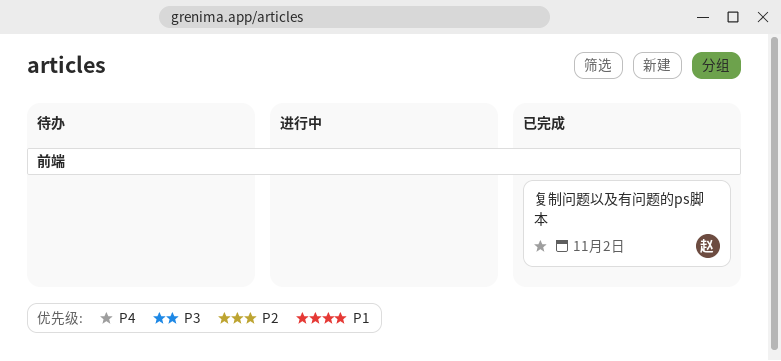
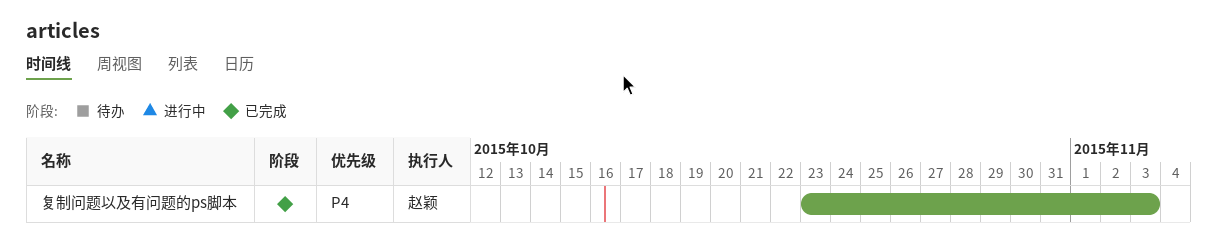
复制问题以及有问题的ps脚本, due: Nov 2 -> Nov 3

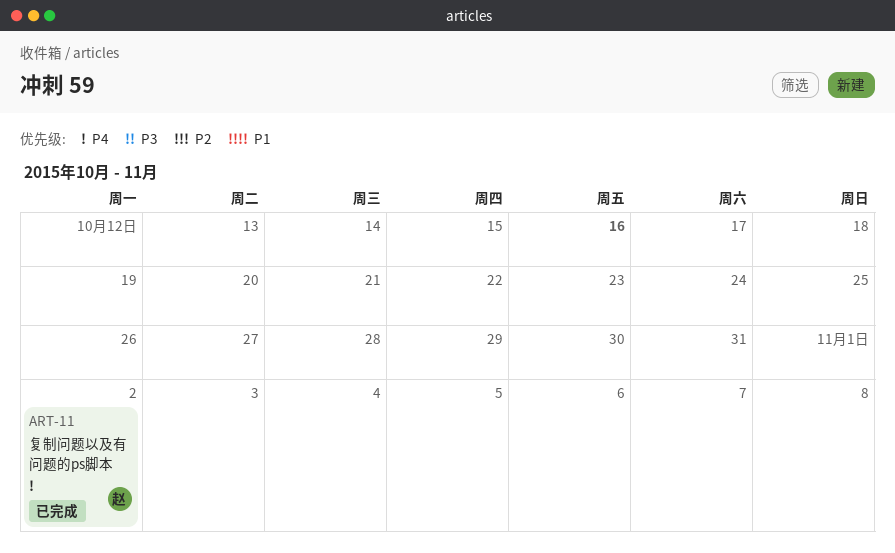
复制问题以及有问题的ps脚本, due: Nov 3 -> Nov 2

